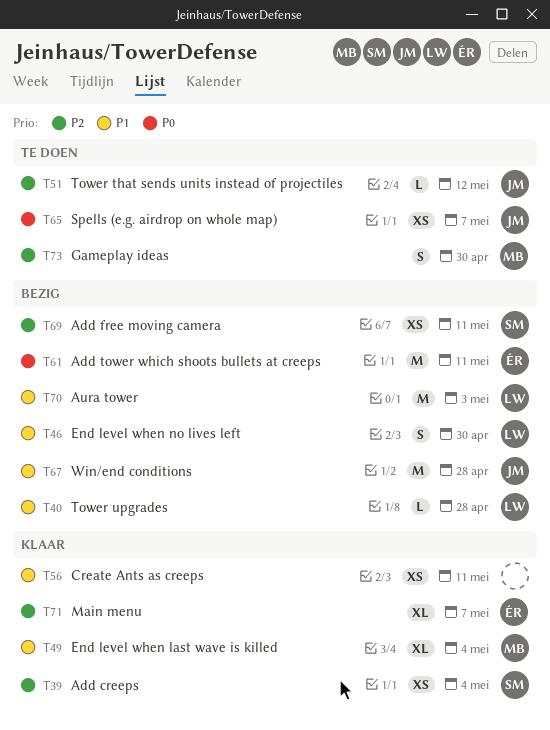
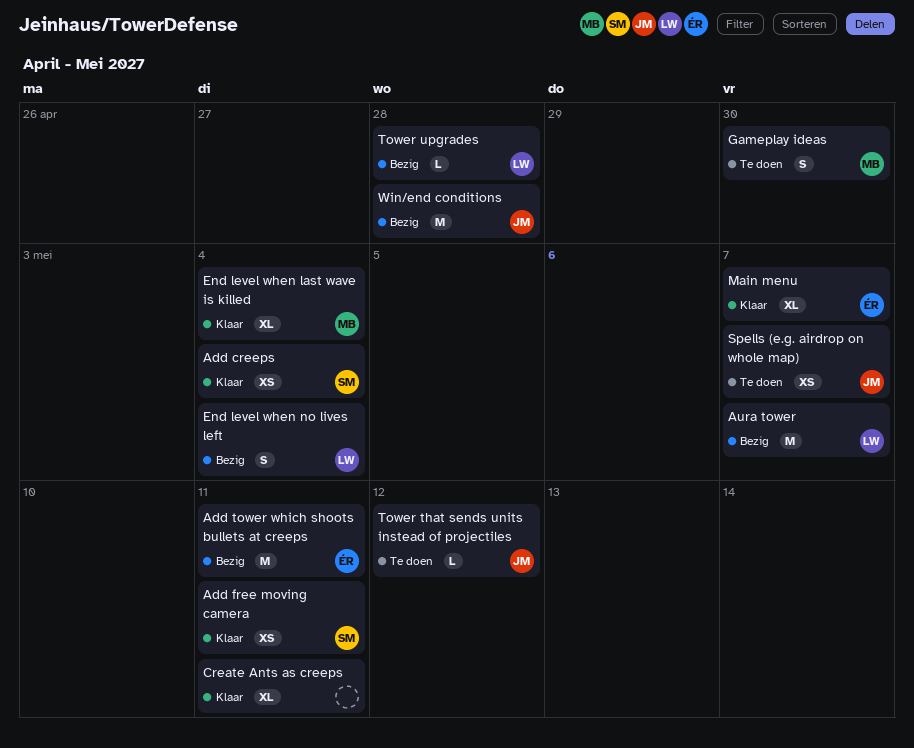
Add free moving camera, status: Bezig -> Klaar
Aura tower, due: May 3 -> May 7
Create Ants as creeps, estimate: XS -> XL
End level when no lives left, due: Apr 30 -> May 4

